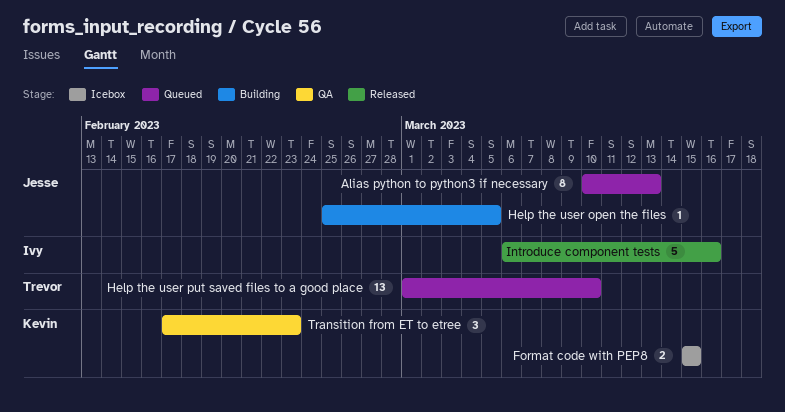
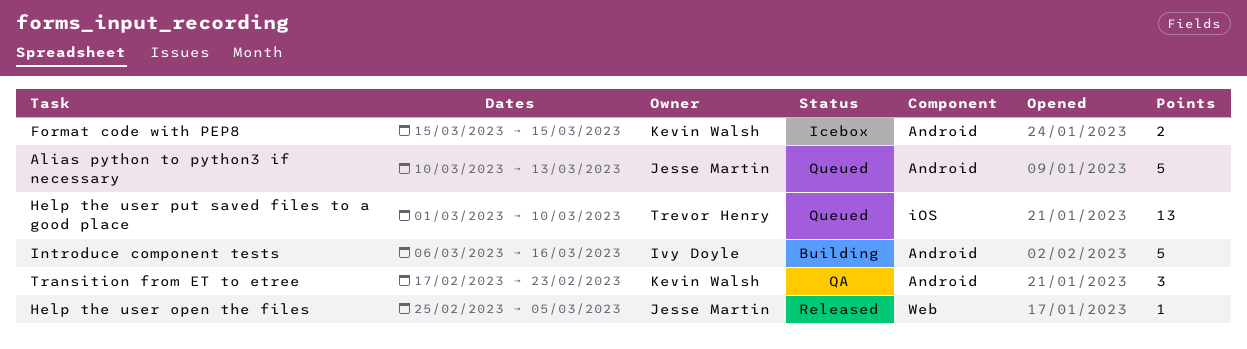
Alias python to python3 if necessary, estimate: 8 -> 5
Help the user open the files, status: Building -> Released
Introduce component tests, status: Released -> Building

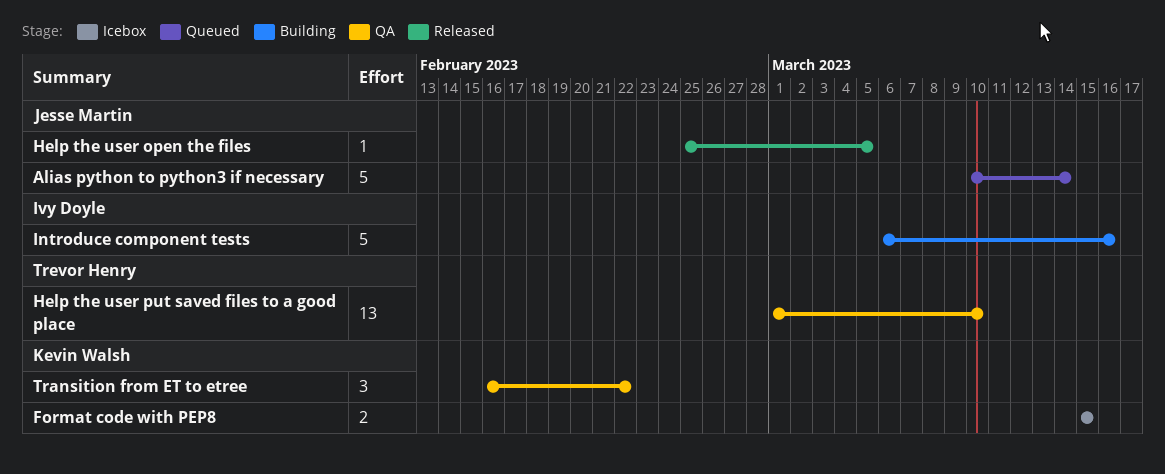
Alias python to python3 if necessary, due: Mar 13 -> Mar 14
Help the user put saved files to a good place, status: Queued -> QA
Transition from ET to etree, start: Feb 17 -> Feb 16
Transition from ET to etree, due: Feb 23 -> Feb 22

